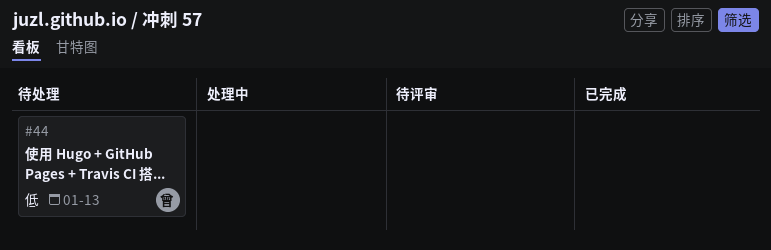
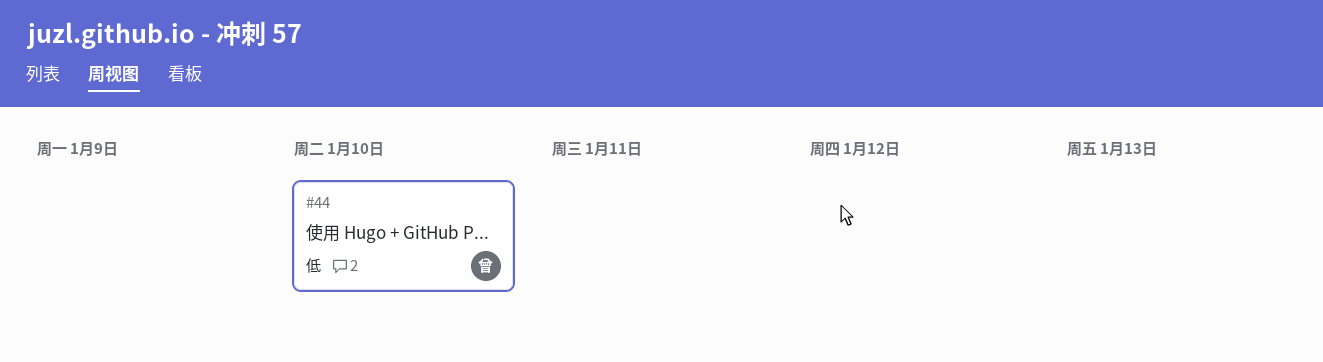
#44, due: Jan 13 -> Jan 10

